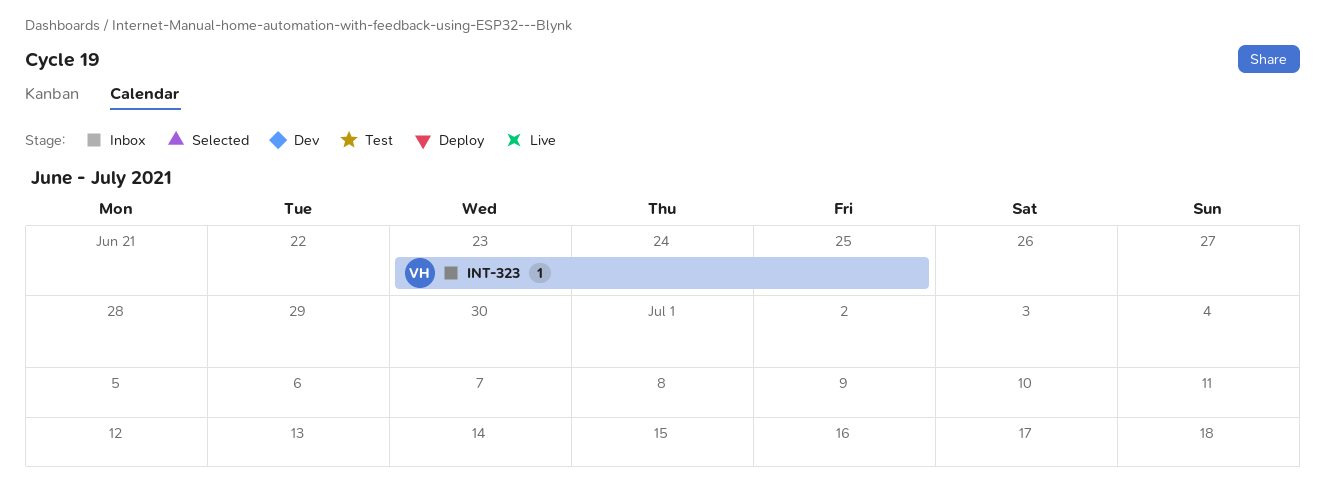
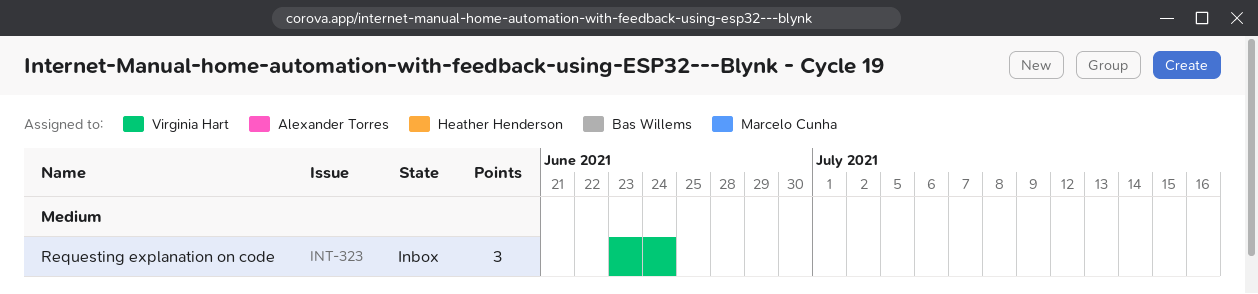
INT-323, estimate: 1 -> 3
INT-323, due: Jun 25 -> Jun 24

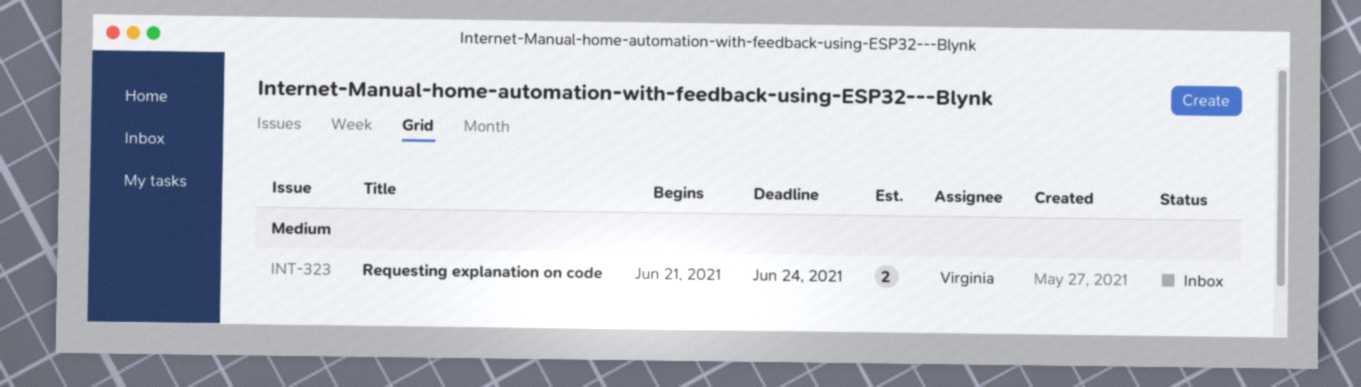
INT-323, estimate: 3 -> 2
INT-323, start: Jun 23 -> Jun 21

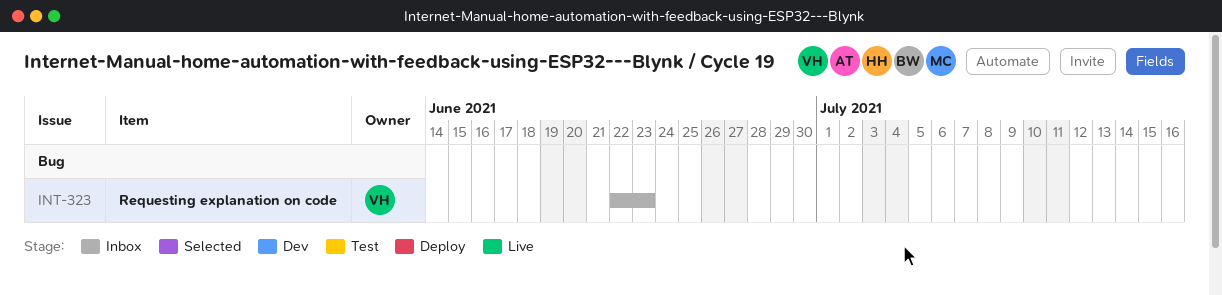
INT-323, start: Jun 21 -> Jun 22
INT-323, due: Jun 24 -> Jun 23

